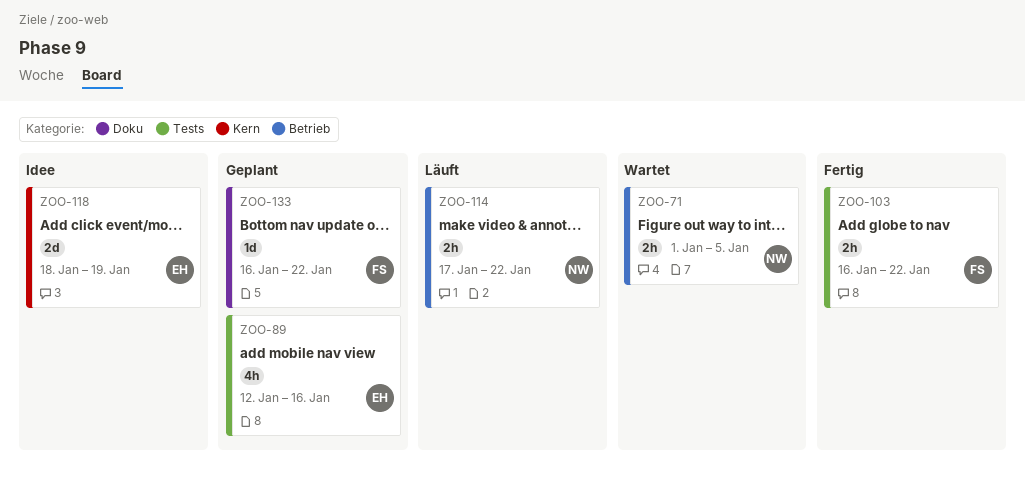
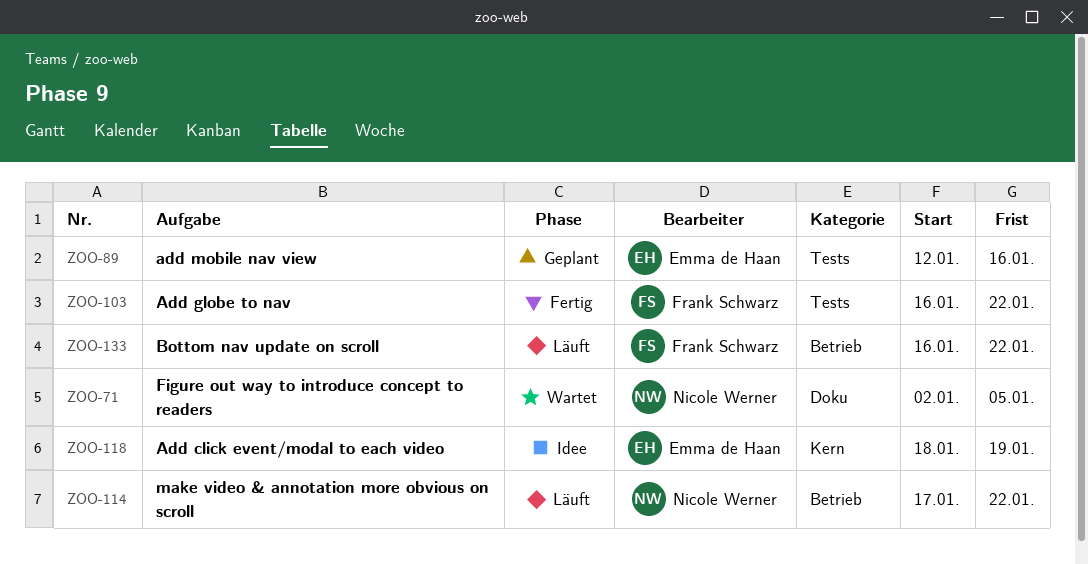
ZOO-71, label: Betrieb -> Doku
ZOO-71, start: Jan 1 -> Jan 2
ZOO-133, status: Geplant -> Läuft
ZOO-133, label: Doku -> Betrieb

